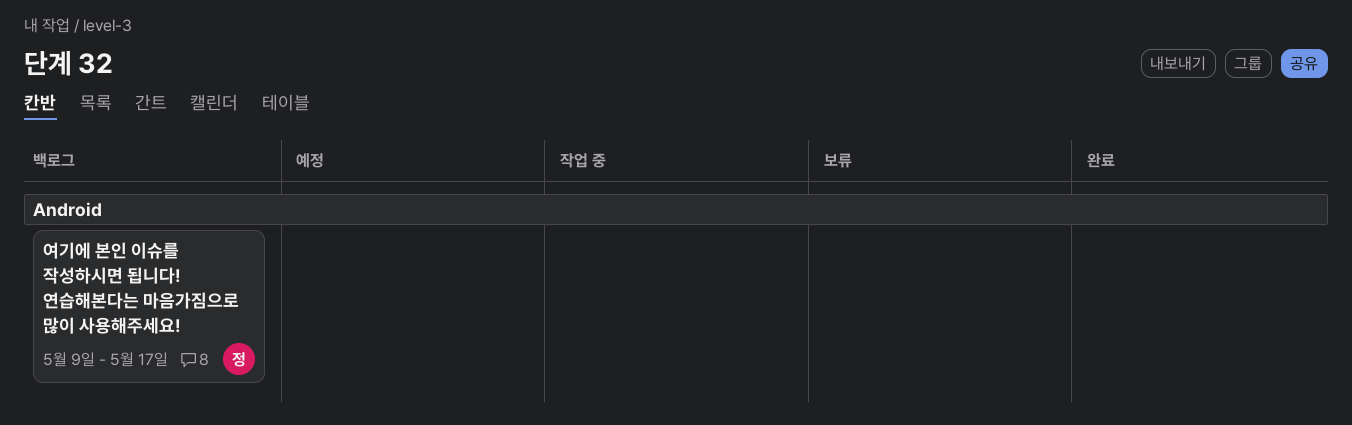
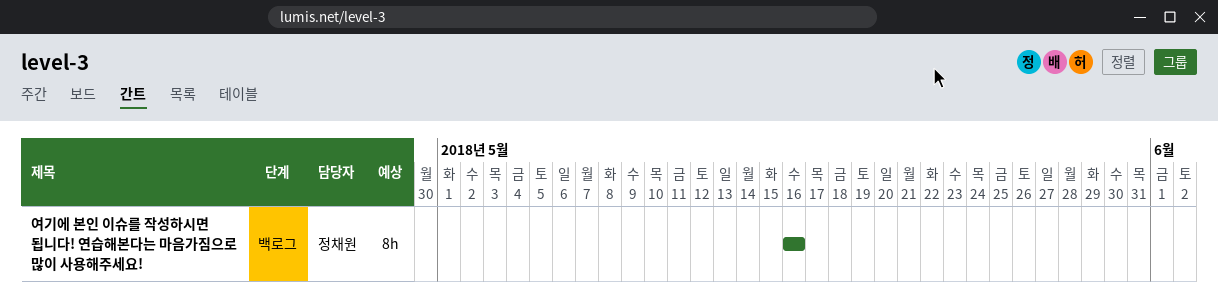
여기에 본인 이슈를 작성하시면 됩니다! 연습해본다는 마음가짐으로 많이 사용해주세요!, start: May 9 -> May 16
여기에 본인 이슈를 작성하시면 됩니다! 연습해본다는 마음가짐으로 많이 사용해주세요!, due: May 17 -> May 16

